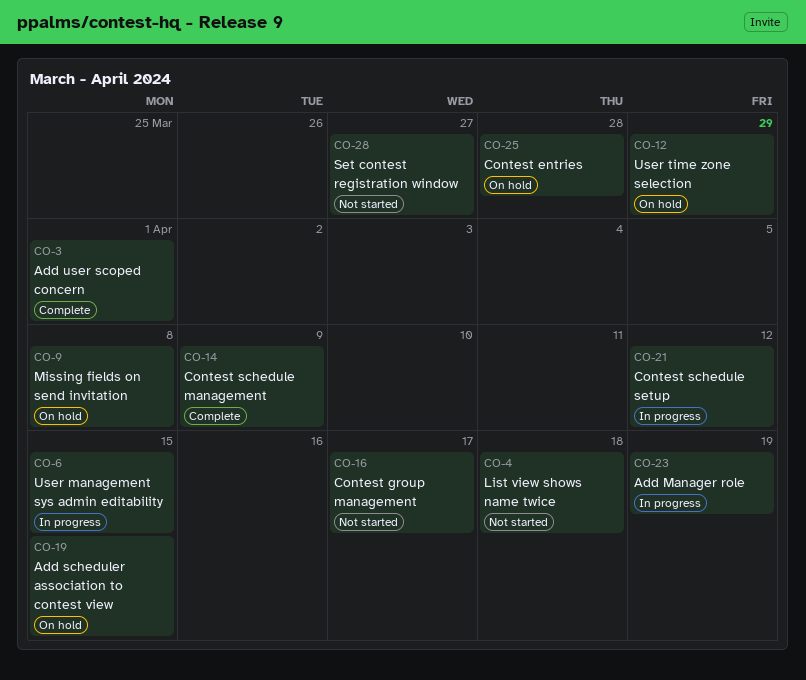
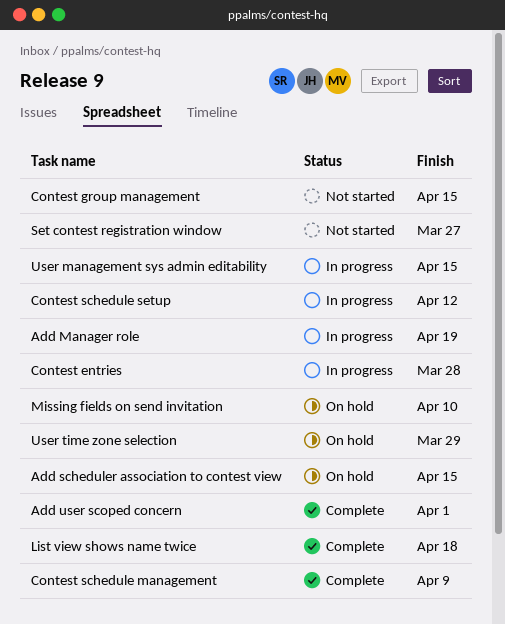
Contest entries, status: On hold -> In progress
Contest group management, due: Apr 17 -> Apr 15
List view shows name twice, status: Not started -> Complete
Missing fields on send invitation, due: Apr 8 -> Apr 10

